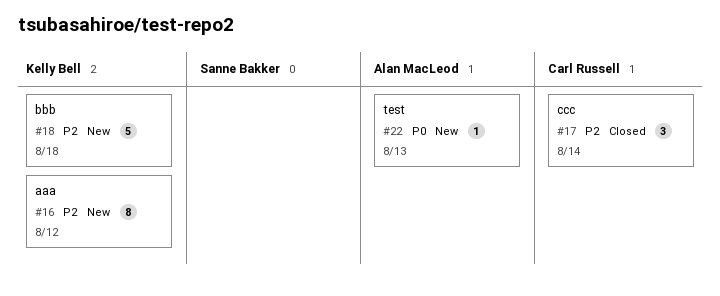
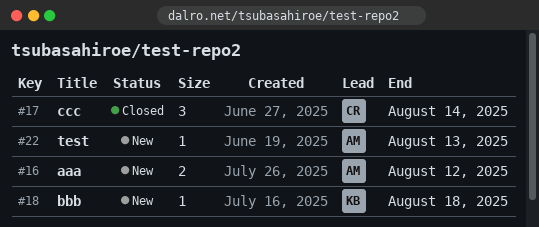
#16, owner: Kelly Bell -> Alan MacLeod
#16, estimate: 8 -> 2
#18, estimate: 5 -> 1

